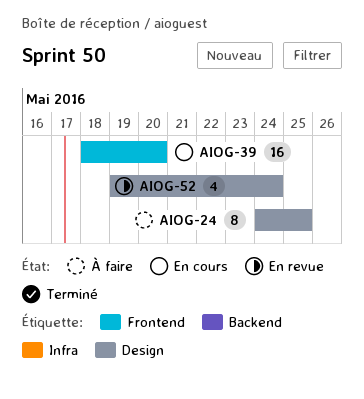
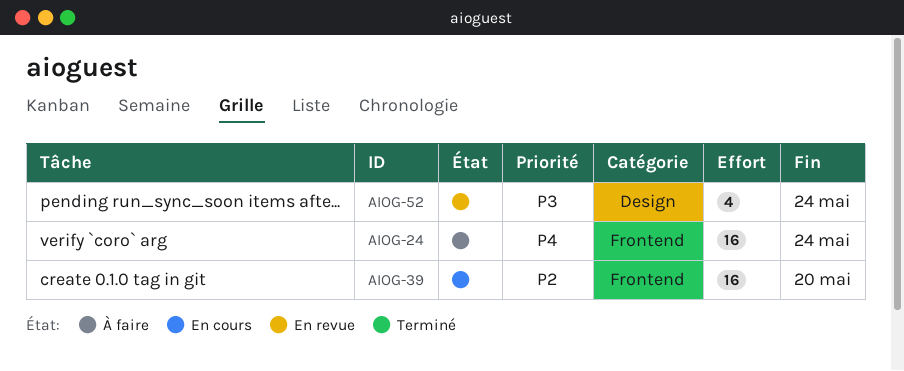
AIOG-24, label: Design -> Frontend
AIOG-24, estimate: 8 -> 16
AIOG-24, due: May 25 -> May 24

